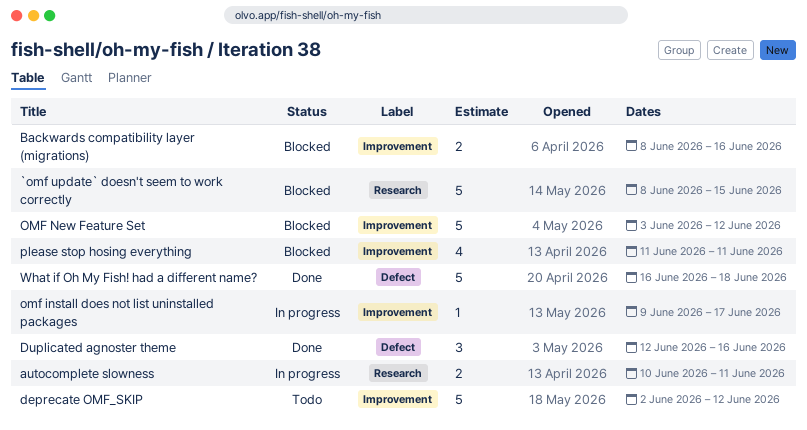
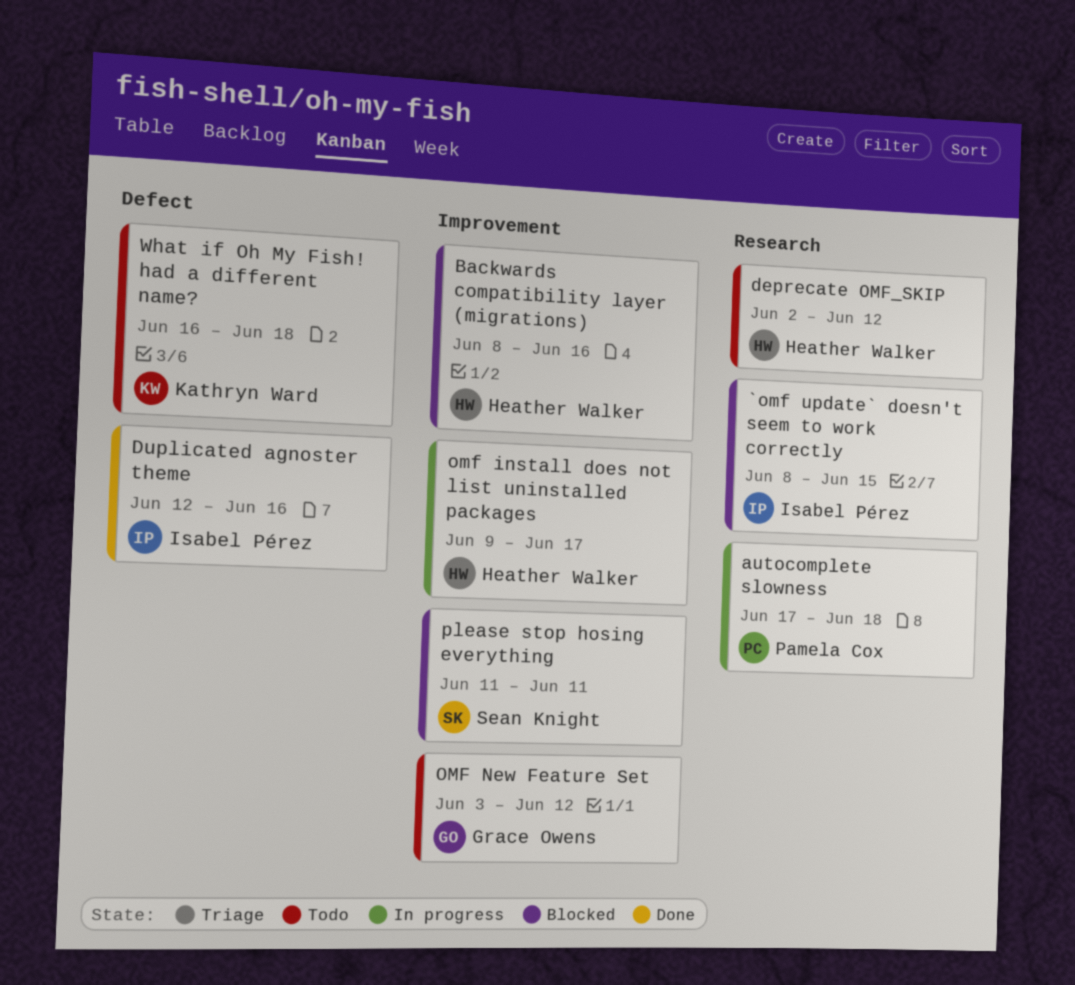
autocomplete slowness, start: Jun 10 -> Jun 17
autocomplete slowness, due: Jun 11 -> Jun 18
deprecate OMF_SKIP, label: Improvement -> Research
OMF New Feature Set, status: Blocked -> Todo
What if Oh My Fish! had a different name?, status: Done -> Todo

